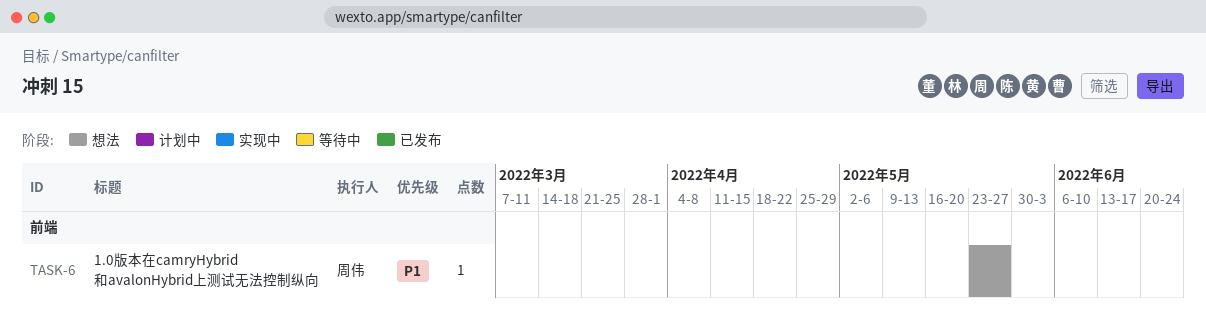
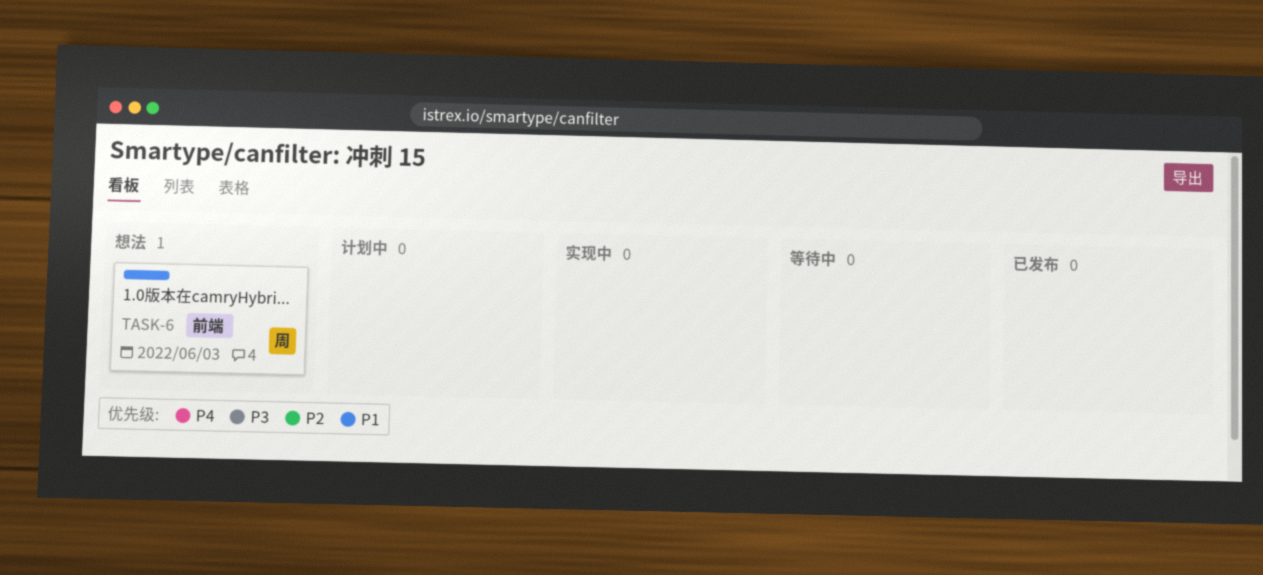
TASK-6, due: May 27 -> Jun 3

